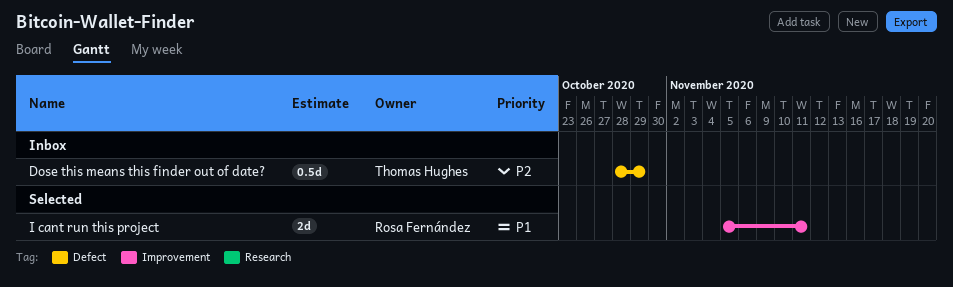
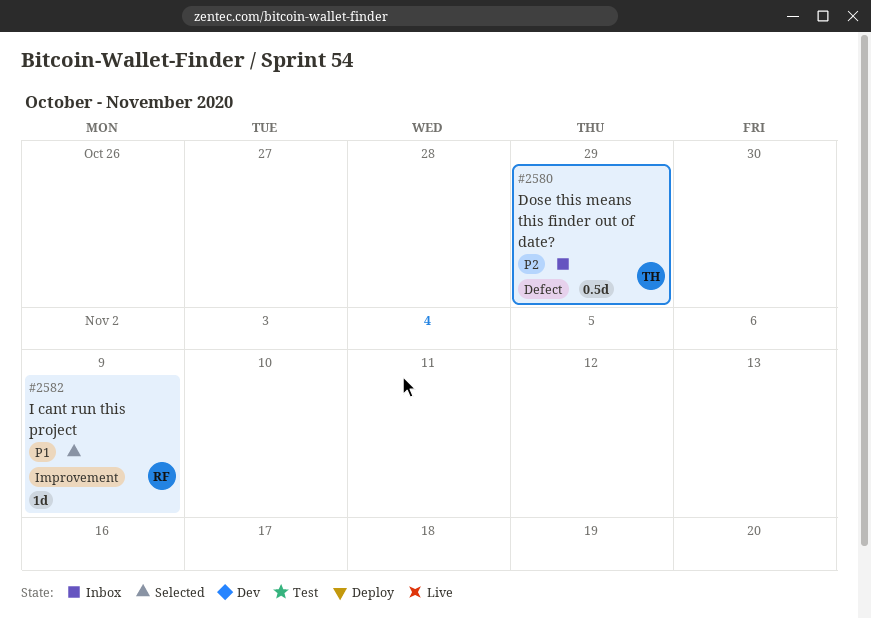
I cant run this project, estimate: 2d -> 1d
I cant run this project, due: Nov 11 -> Nov 9

